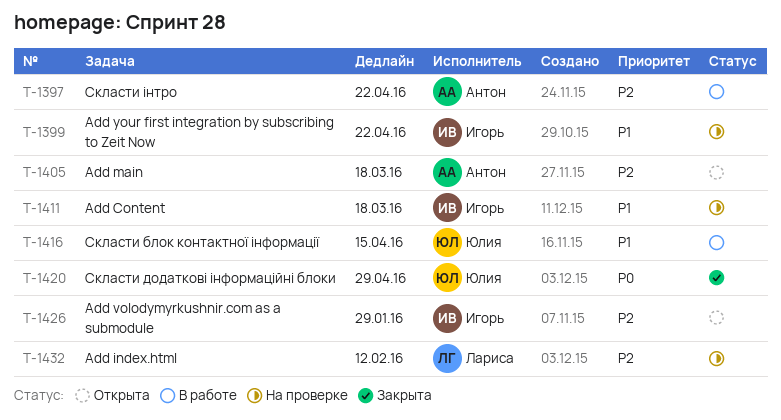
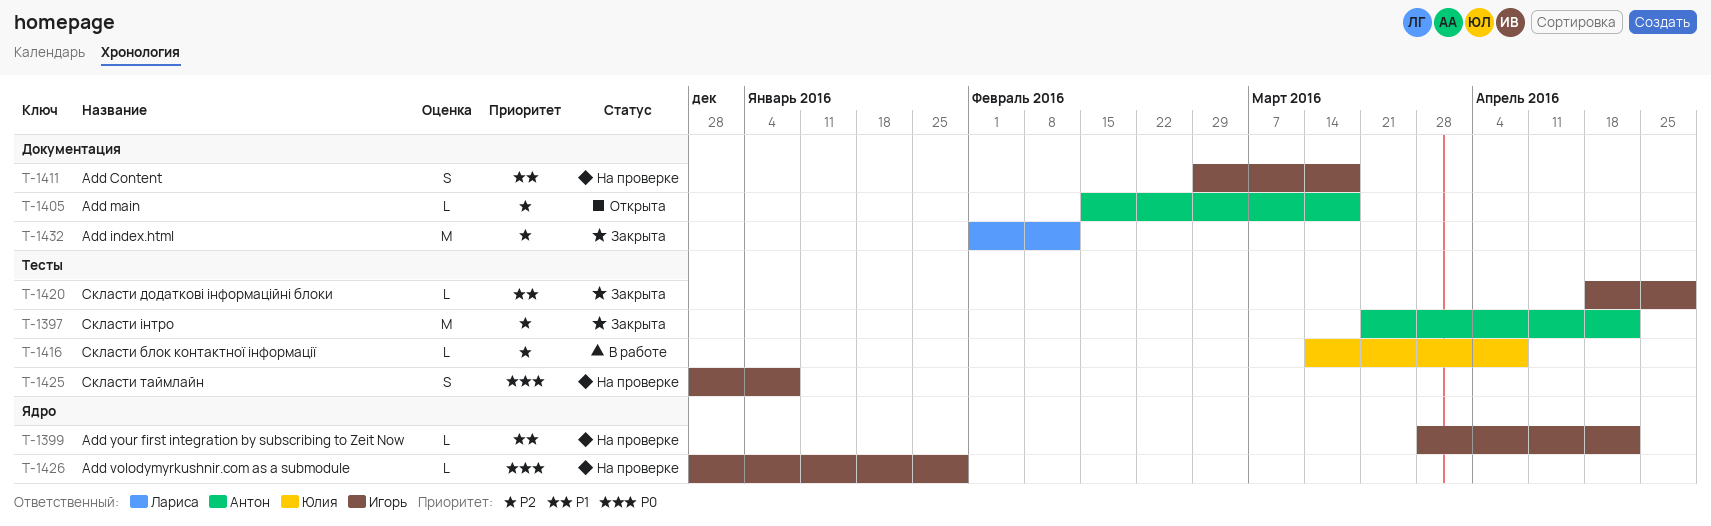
T-1397, status: В работе -> Закрыта
T-1416, priority: P1 -> P2
T-1416, due: Apr 15 -> Apr 8
T-1420, owner: Юлия -> Игорь
T-1420, priority: P0 -> P1
T-1425: none -> present
T-1426, status: Открыта -> На проверке
T-1426, priority: P2 -> P0
T-1432, status: На проверке -> Закрыта

